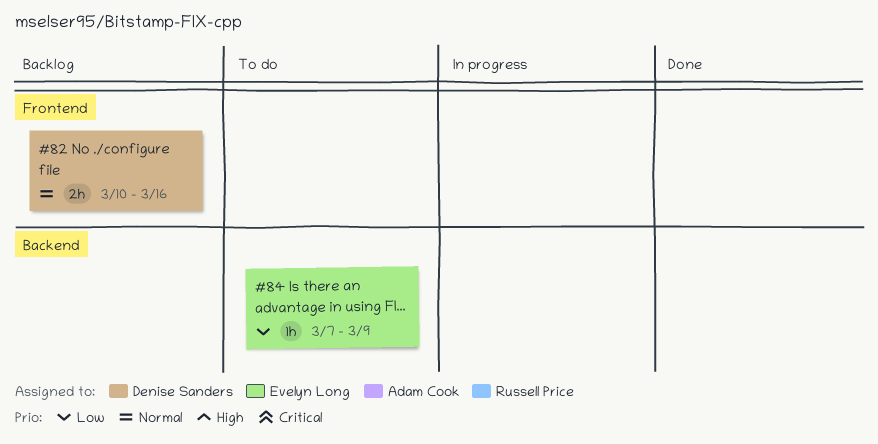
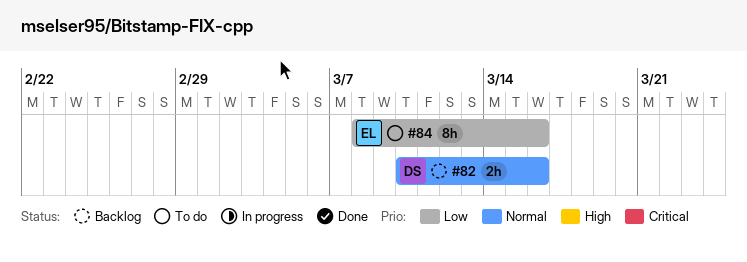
#84, estimate: 1h -> 8h
#84, start: Mar 7 -> Mar 8
#84, due: Mar 9 -> Mar 16

